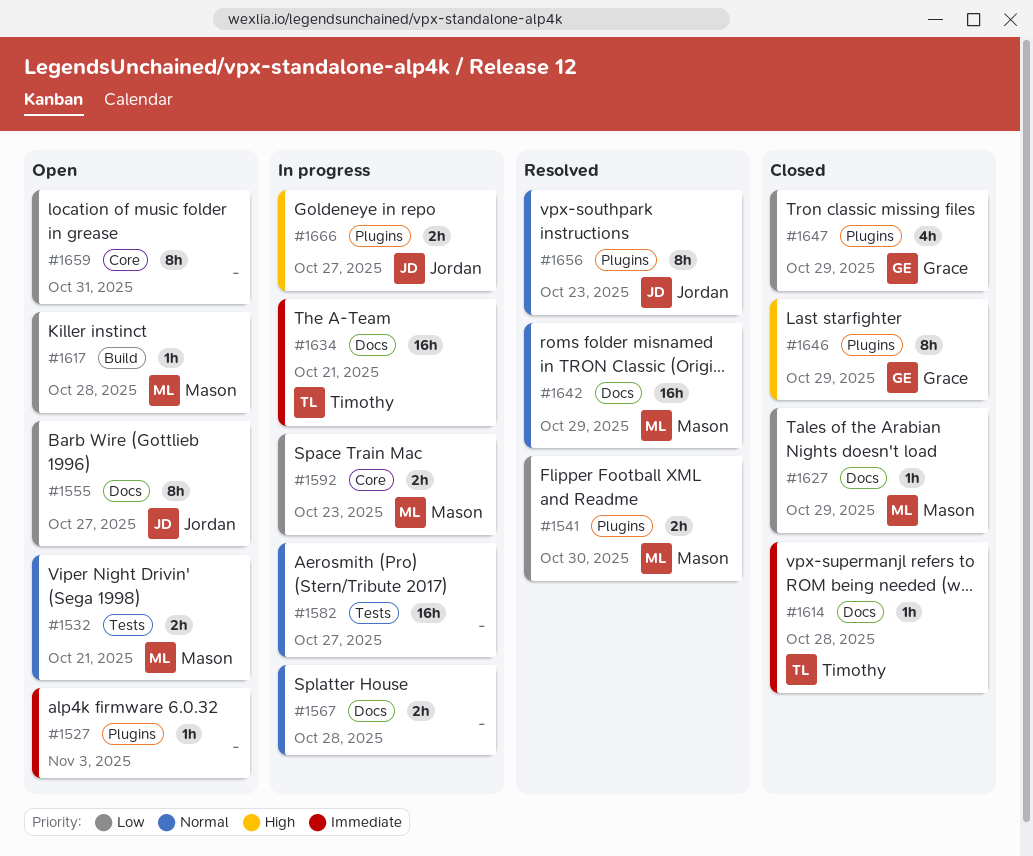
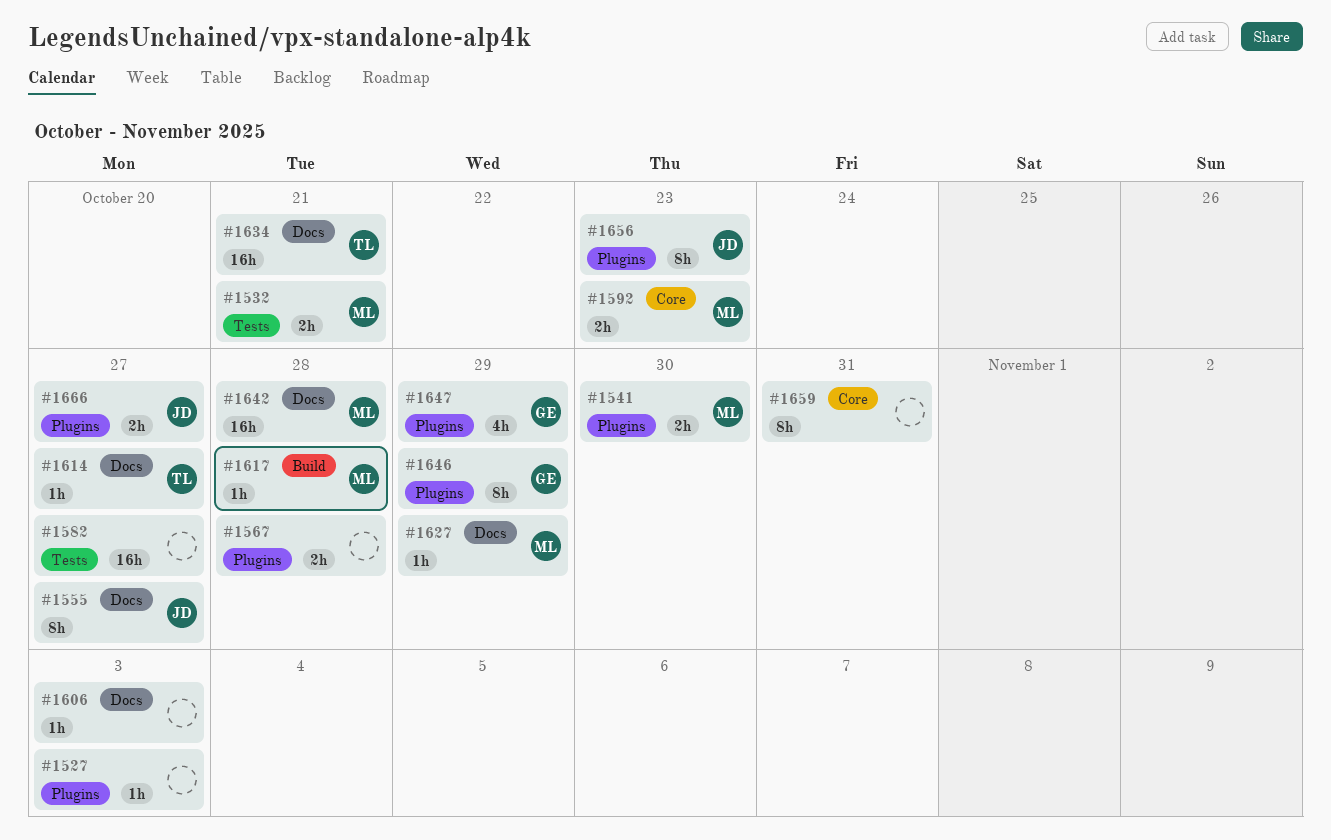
#1567, label: Docs -> Plugins
#1606: none -> present
#1614, due: Oct 28 -> Oct 27
#1642, due: Oct 29 -> Oct 28

